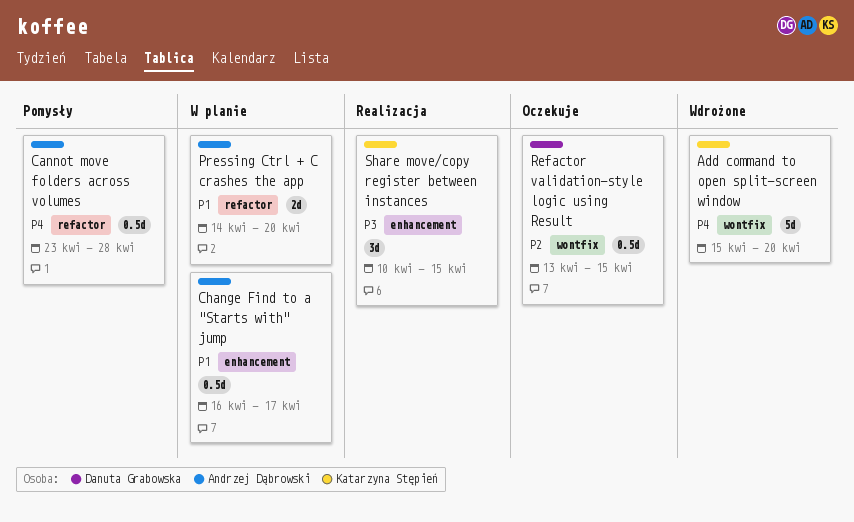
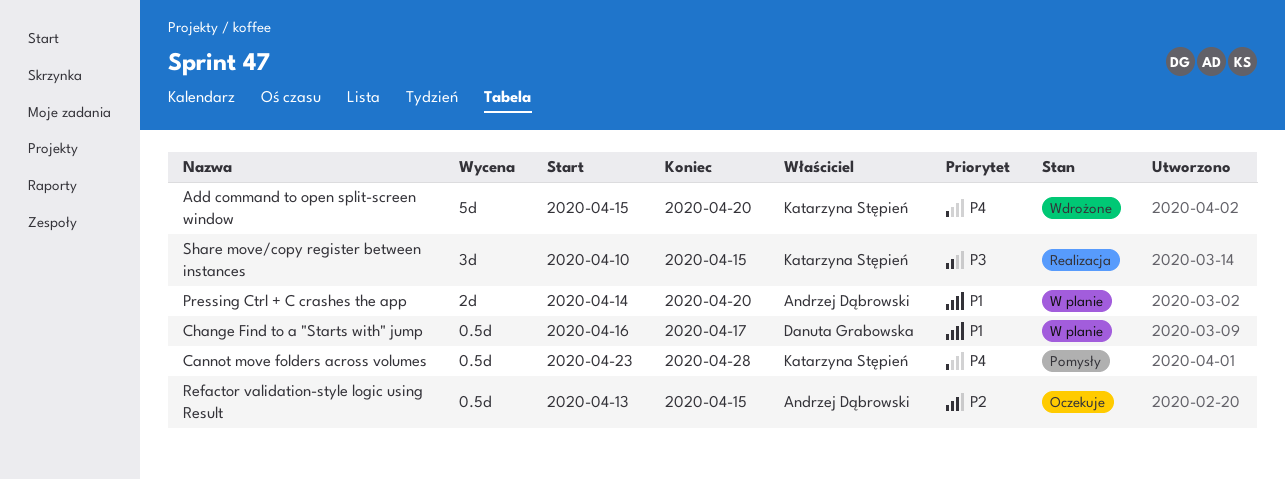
Cannot move folders across volumes, owner: Andrzej Dąbrowski -> Katarzyna Stępień
Change Find to a "Starts with" jump, owner: Andrzej Dąbrowski -> Danuta Grabowska
Refactor validation-style logic using Result, owner: Danuta Grabowska -> Andrzej Dąbrowski

